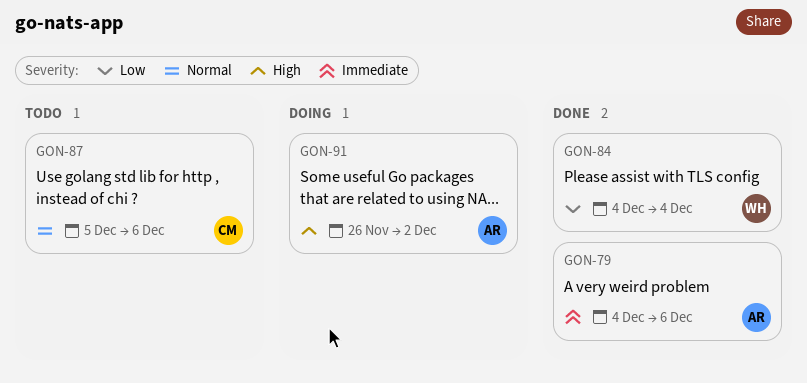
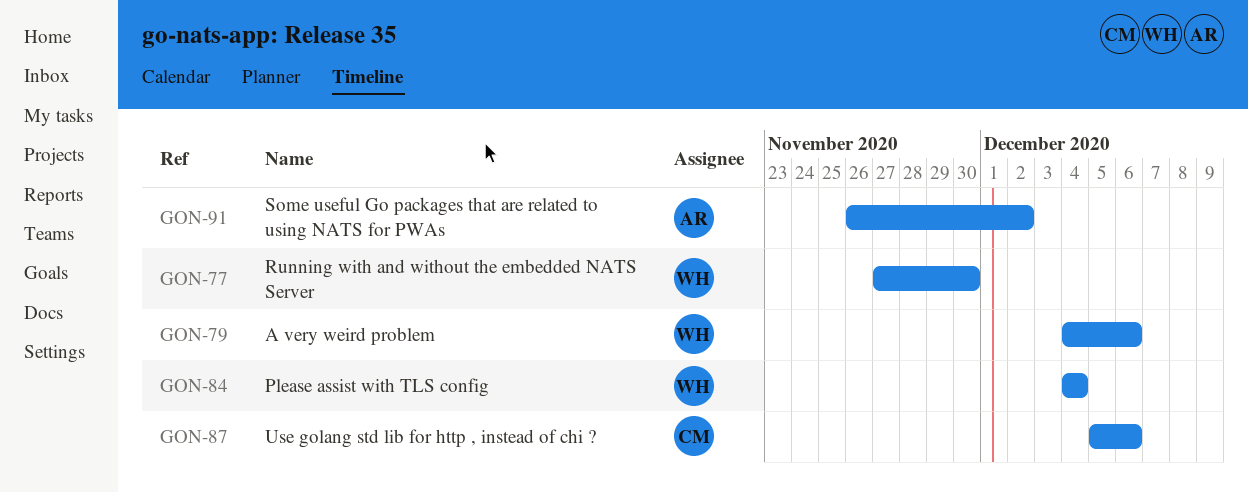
GON-77: none -> present
GON-79, owner: AR -> WH

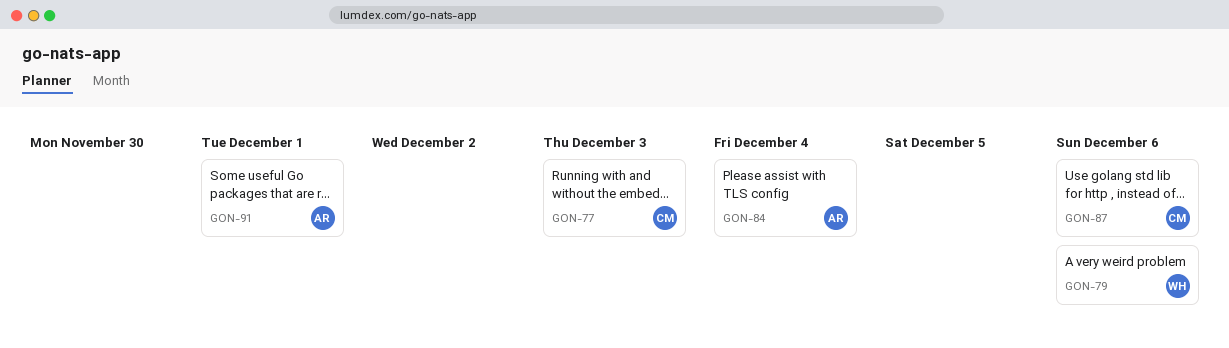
GON-77, owner: WH -> CM
GON-77, due: Nov 30 -> Dec 3
GON-84, owner: WH -> AR
GON-91, due: Dec 2 -> Dec 1

